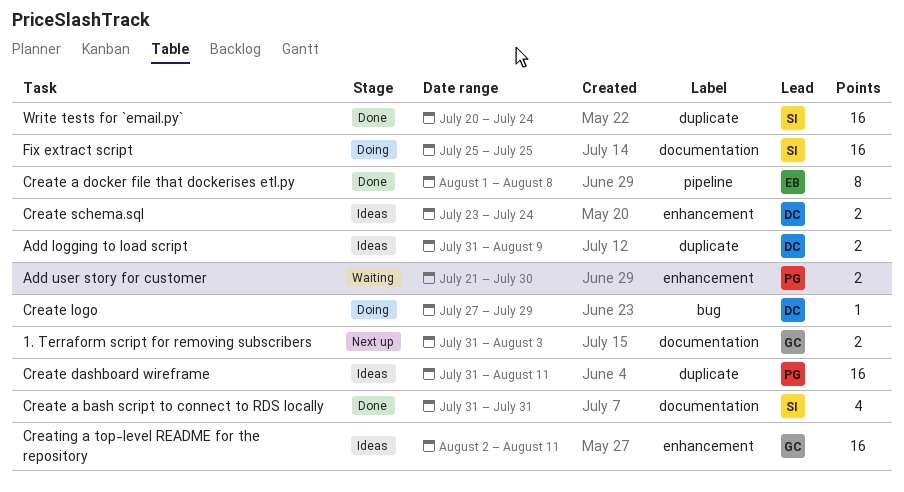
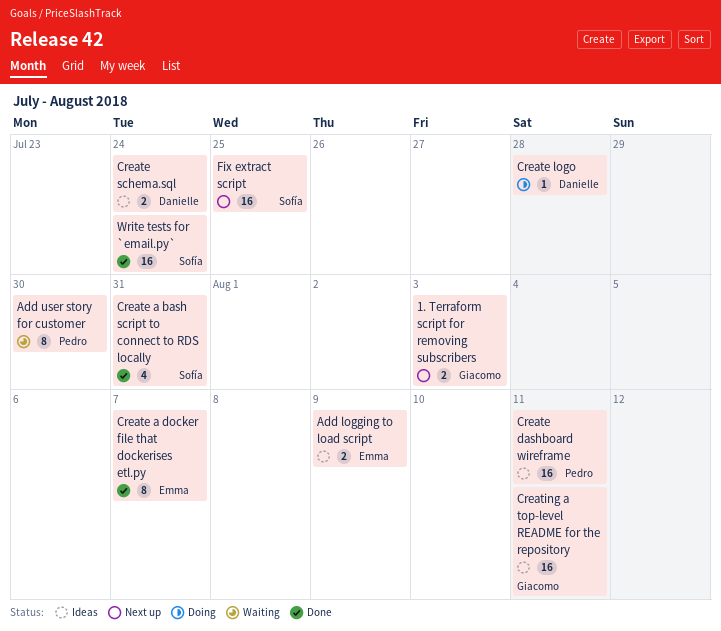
Add logging to load script, owner: Danielle -> Emma
Add user story for customer, estimate: 2 -> 8
Create a docker file that dockerises etl.py, due: Aug 8 -> Aug 7
Create logo, due: Jul 29 -> Jul 28
Fix extract script, status: Doing -> Next up

